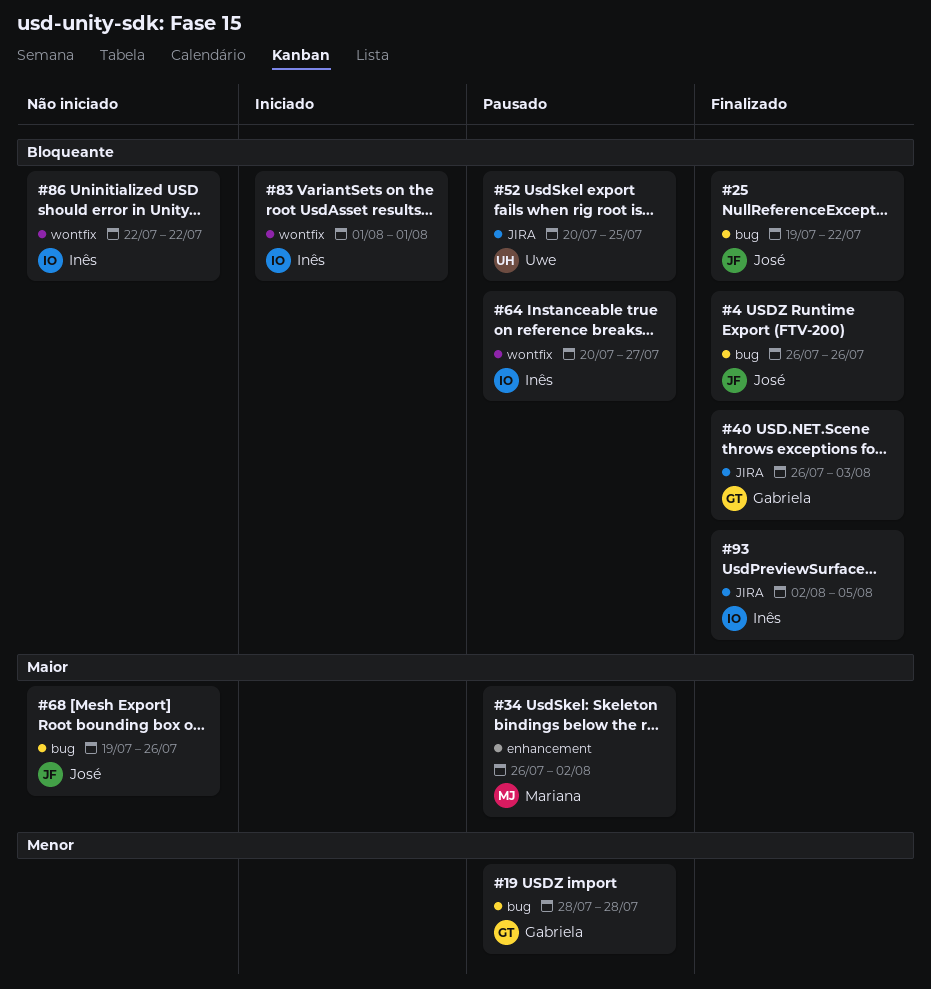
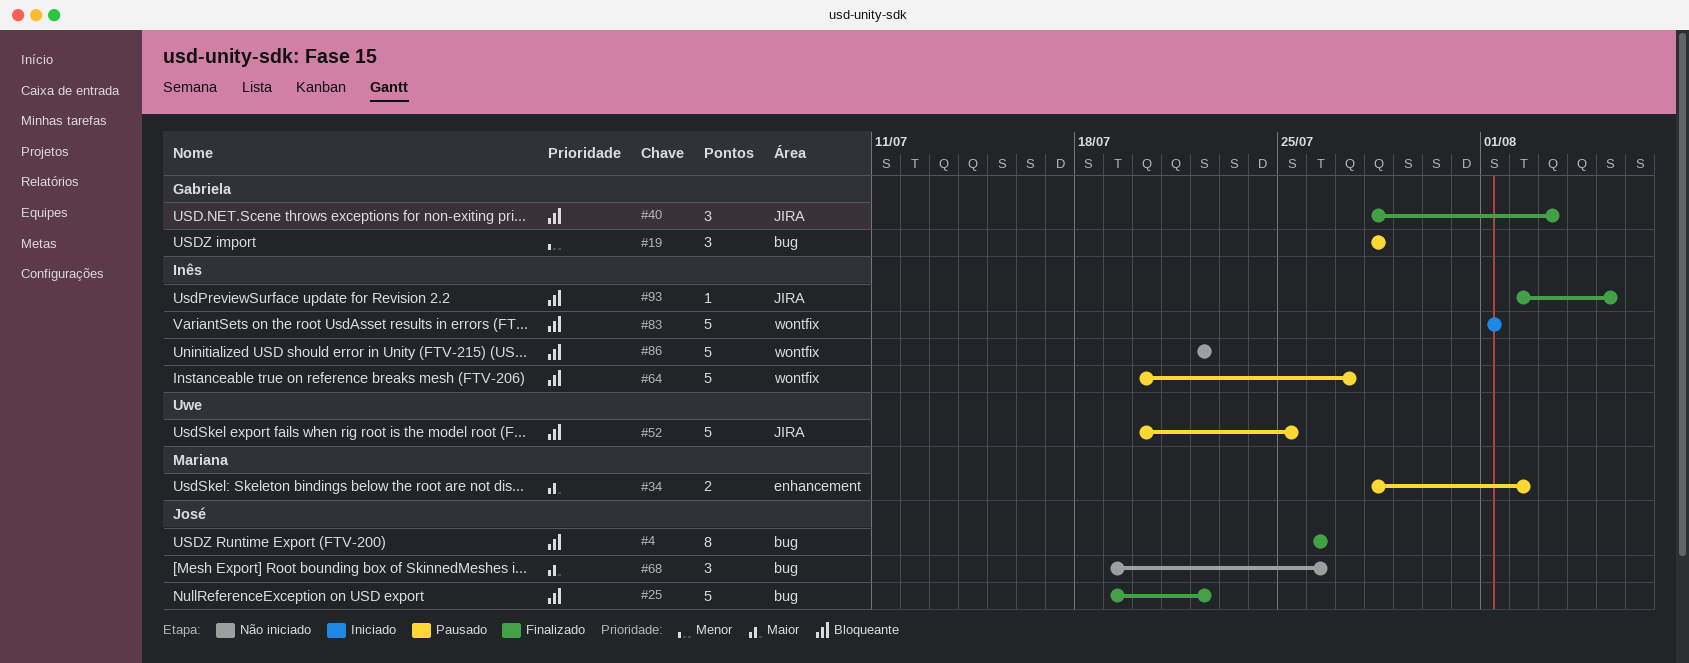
#34, start: Jul 26 -> Jul 28
#40, start: Jul 26 -> Jul 28

